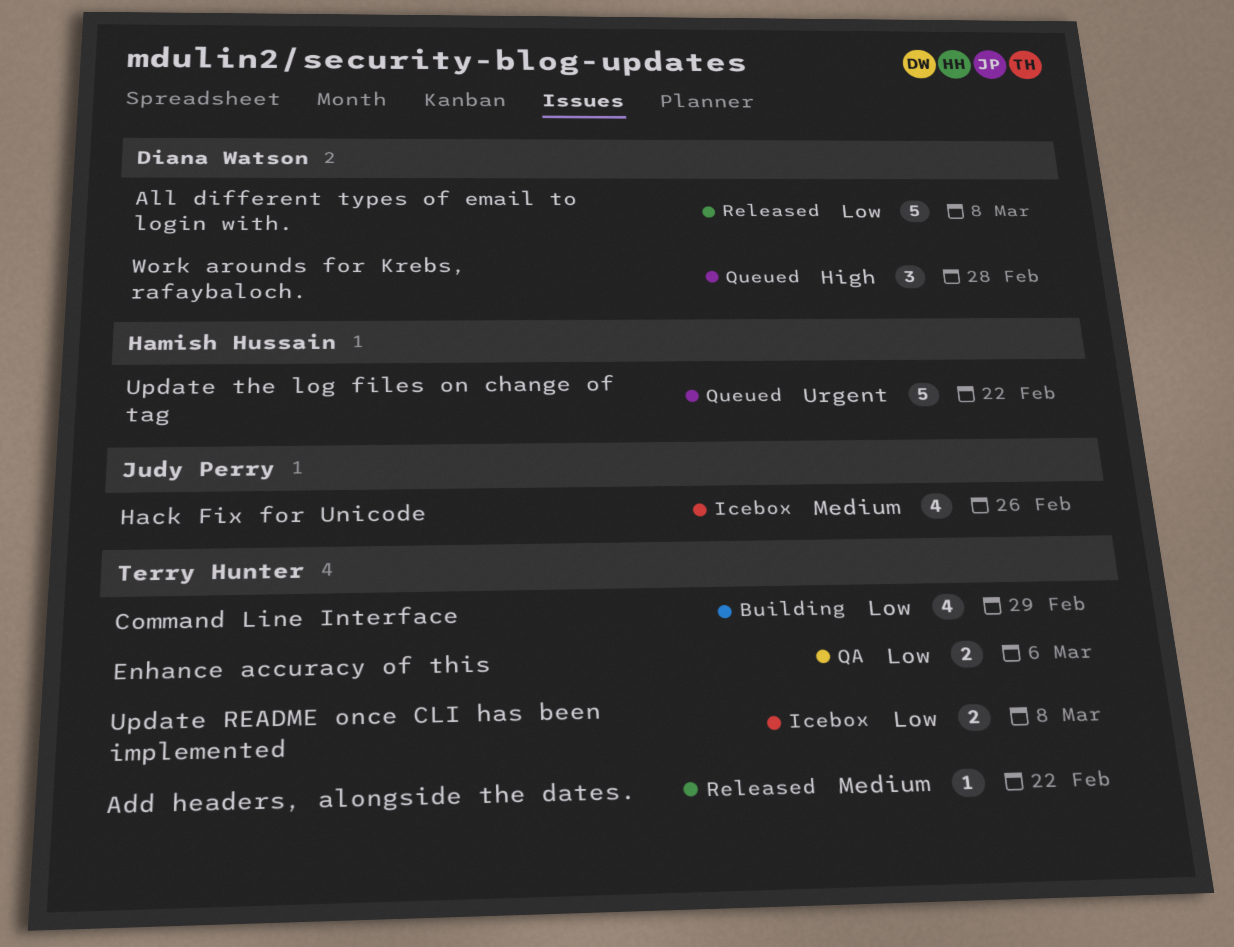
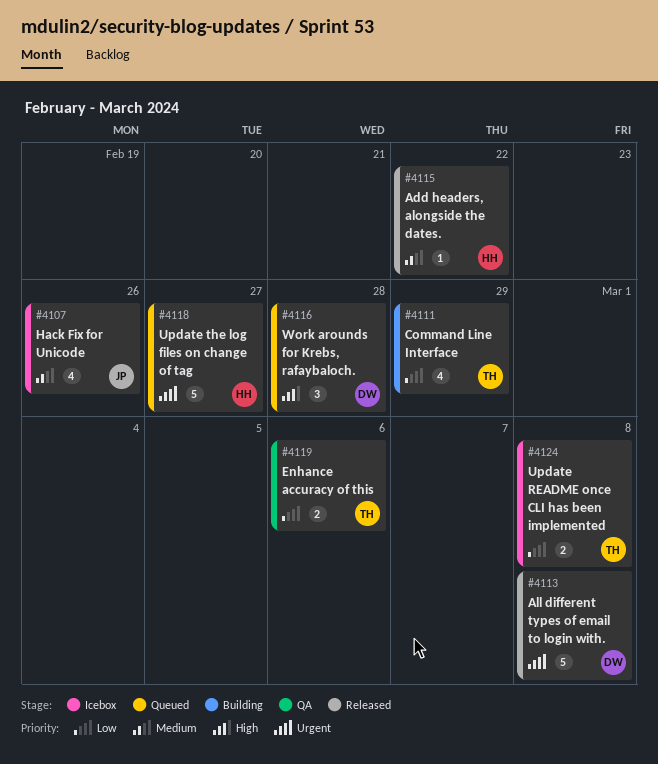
Add headers, alongside the dates., owner: Terry Hunter -> Hamish Hussain
All different types of email to login with., priority: Low -> Urgent
Update the log files on change of tag, due: Feb 22 -> Feb 27

